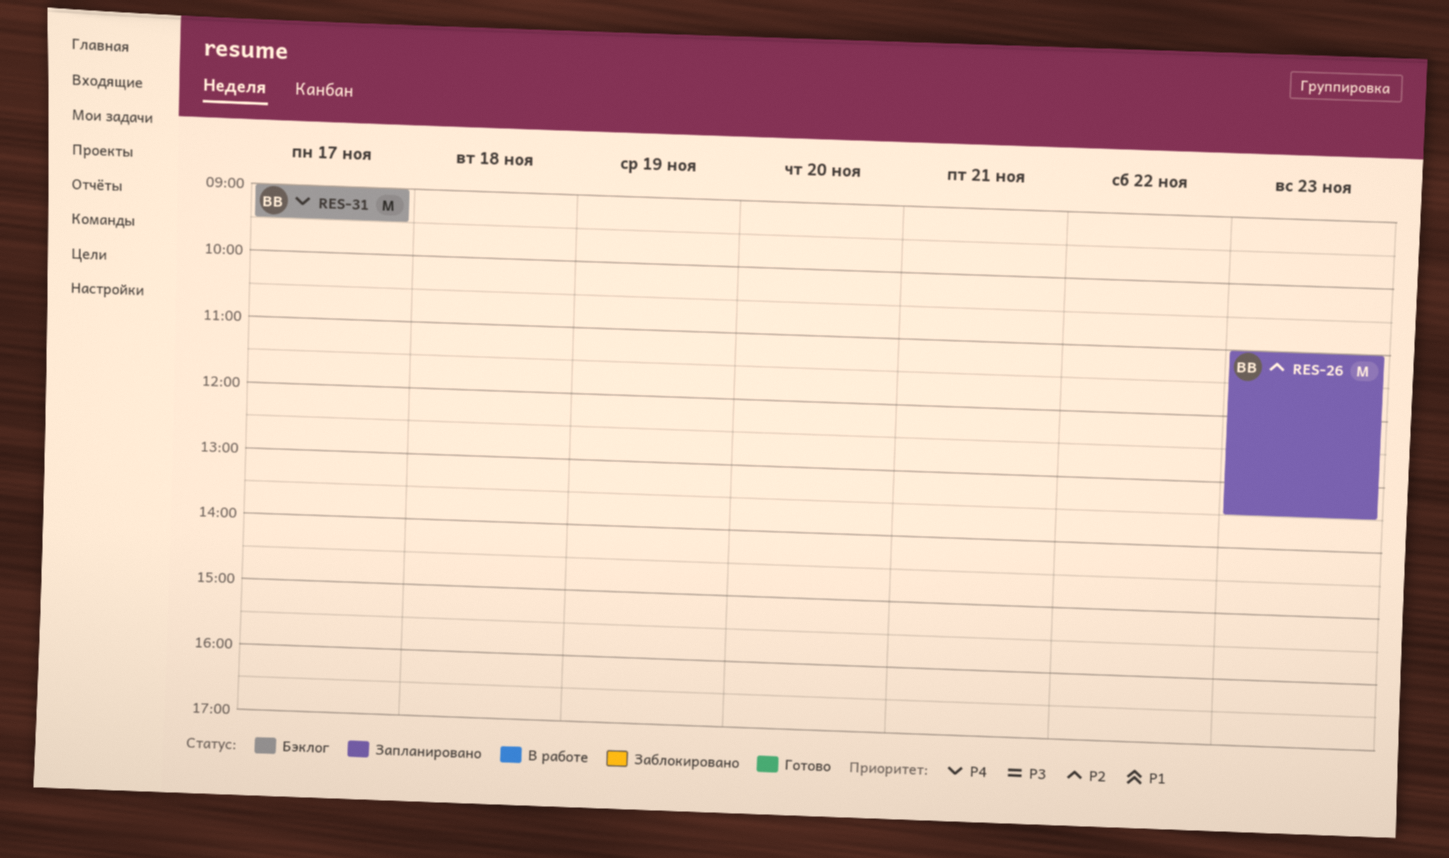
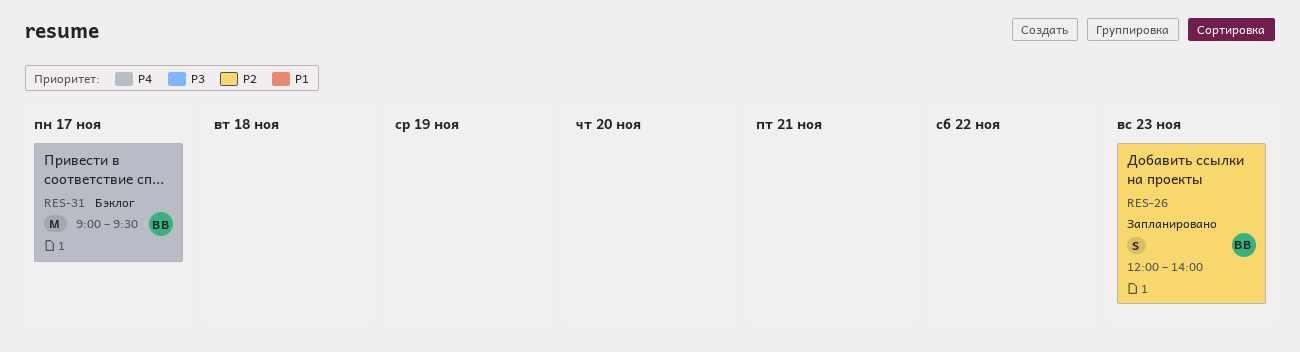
RES-26, estimate: M -> S
RES-26, begins: 11:00 -> 12:00
RES-26, ends: 13:30 -> 14:00

